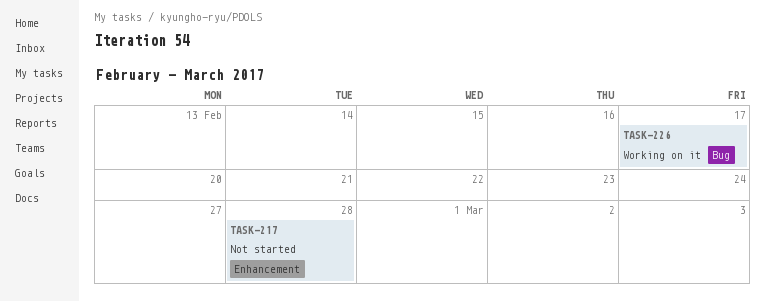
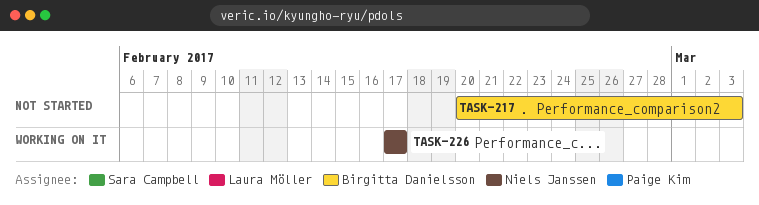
TASK-217, due: Feb 28 -> Mar 3

